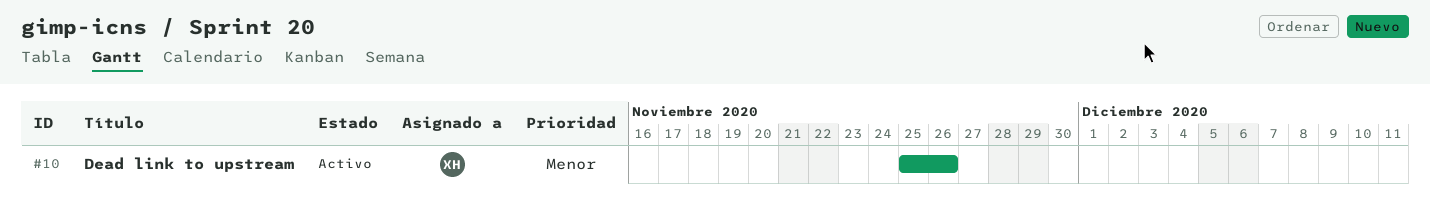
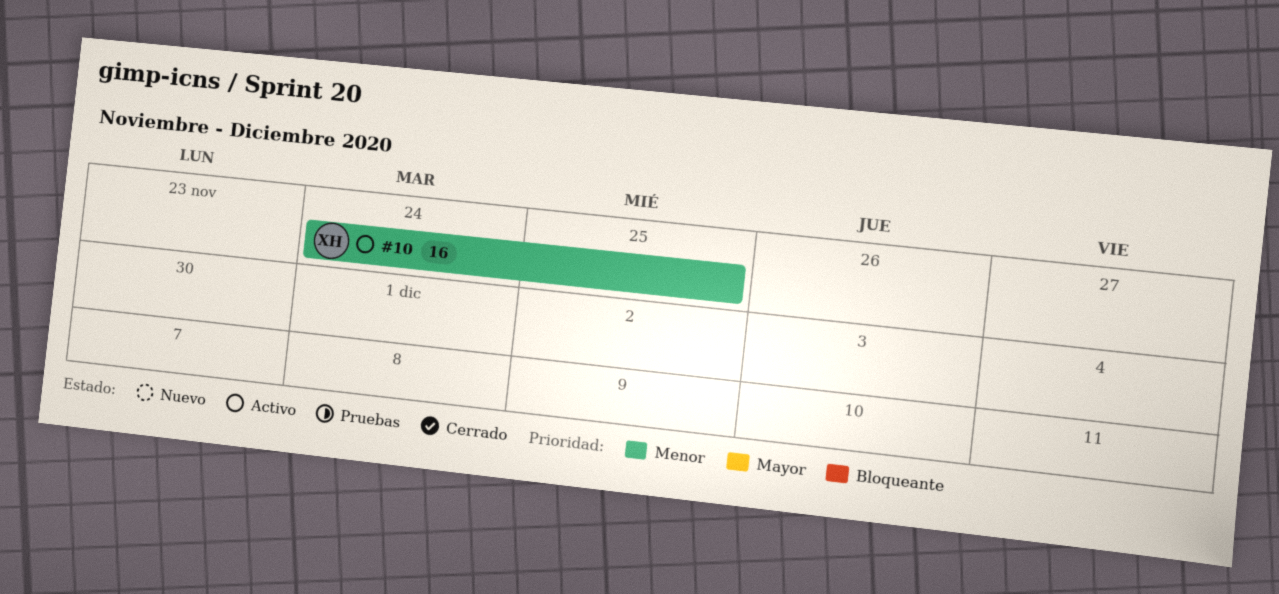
#10, start: Nov 25 -> Nov 24
#10, due: Nov 26 -> Nov 25

